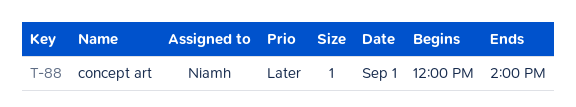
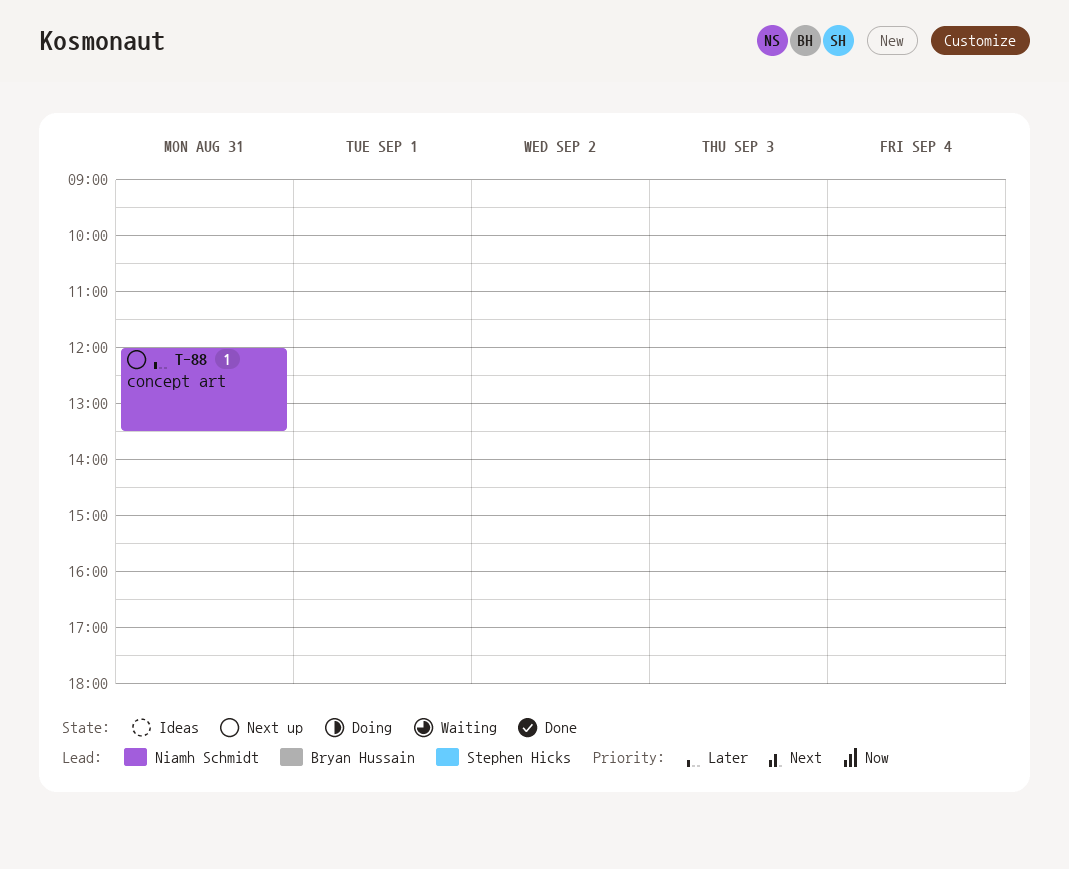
T-88, day: Sep 1 -> Aug 31
T-88, ends: 14:00 -> 13:30

